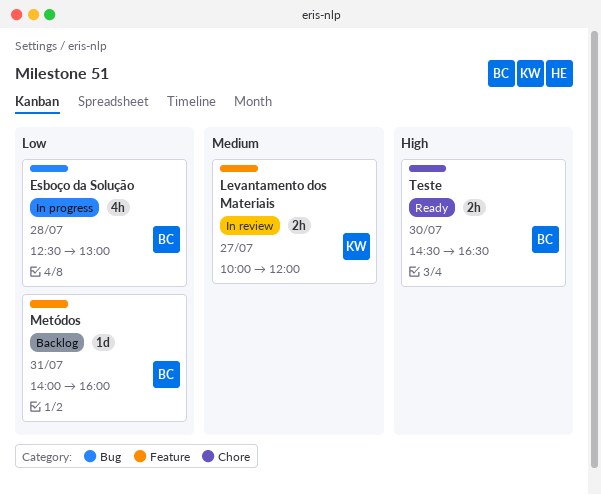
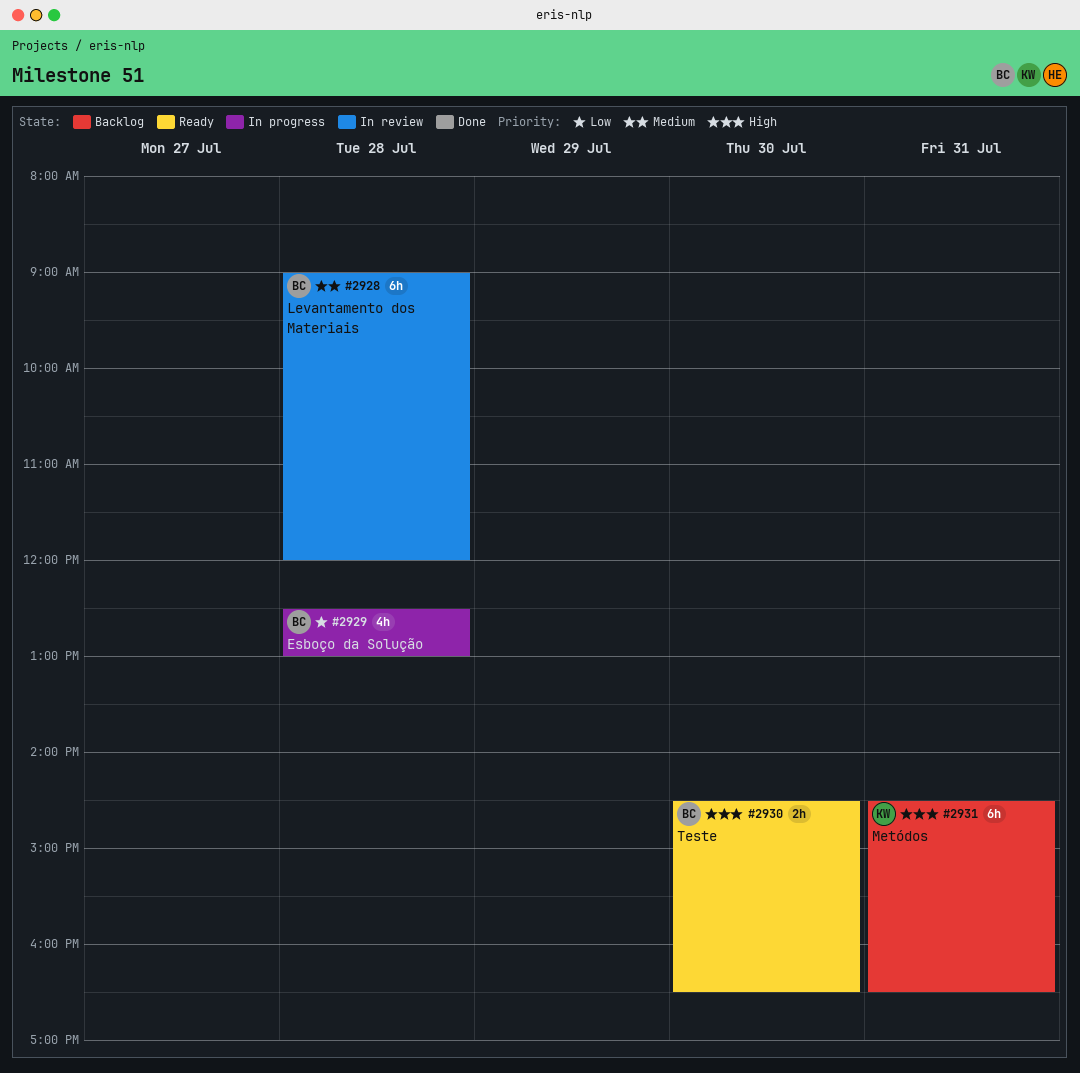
Levantamento dos Materiais, owner: KW -> BC
Levantamento dos Materiais, estimate: 2h -> 6h
Levantamento dos Materiais, day: Jul 27 -> Jul 28
Levantamento dos Materiais, begins: 10:00 -> 09:00
Metódos, owner: BC -> KW
Metódos, priority: Low -> High
Metódos, estimate: 1d -> 6h
Metódos, begins: 14:00 -> 14:30
Metódos, ends: 16:00 -> 16:30

